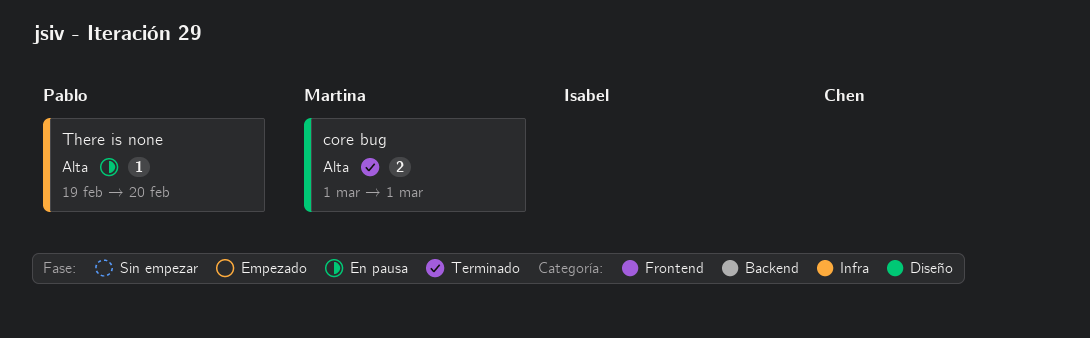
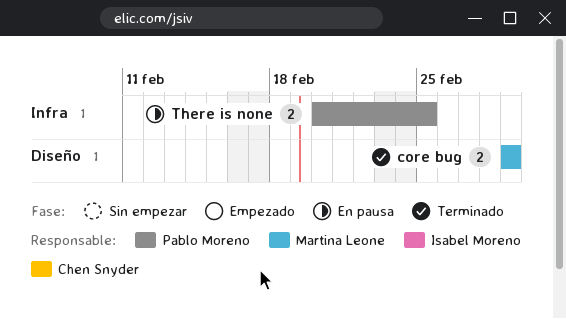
There is none, estimate: 1 -> 2
There is none, start: Feb 19 -> Feb 20
There is none, due: Feb 20 -> Feb 25

